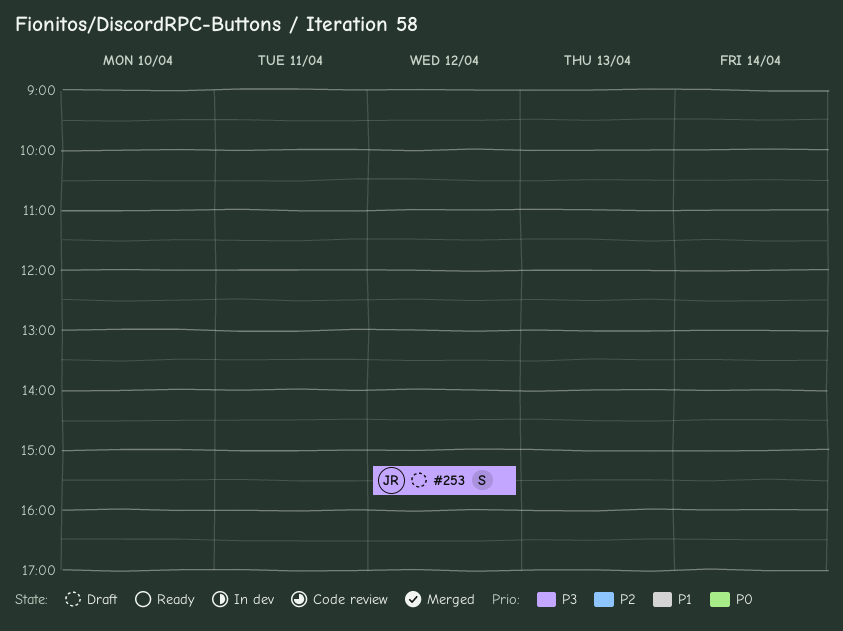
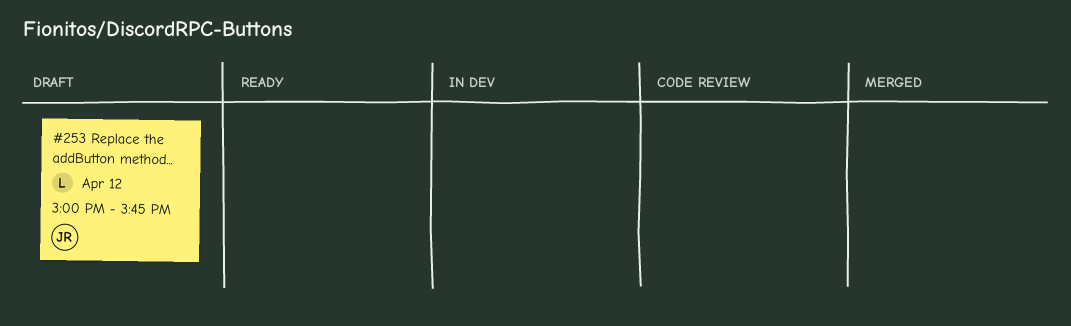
#253, estimate: S -> L
#253, begins: 15:15 -> 15:00

